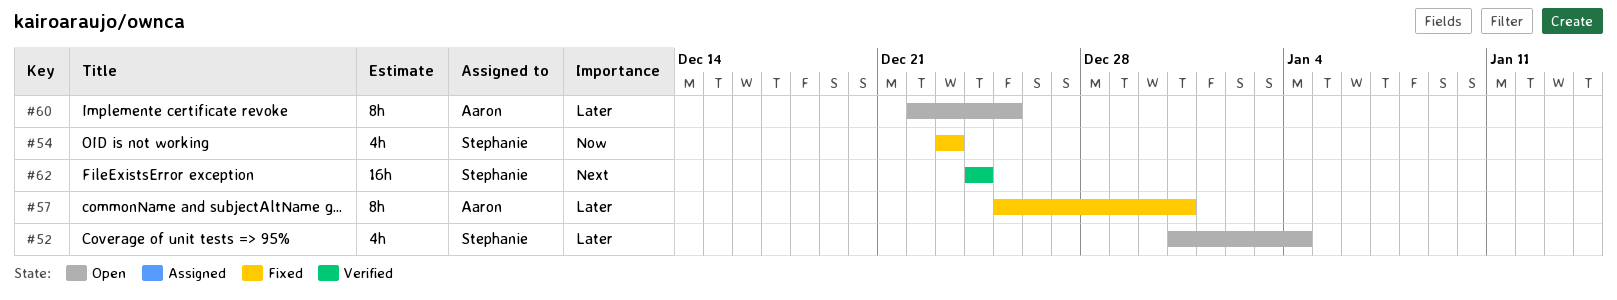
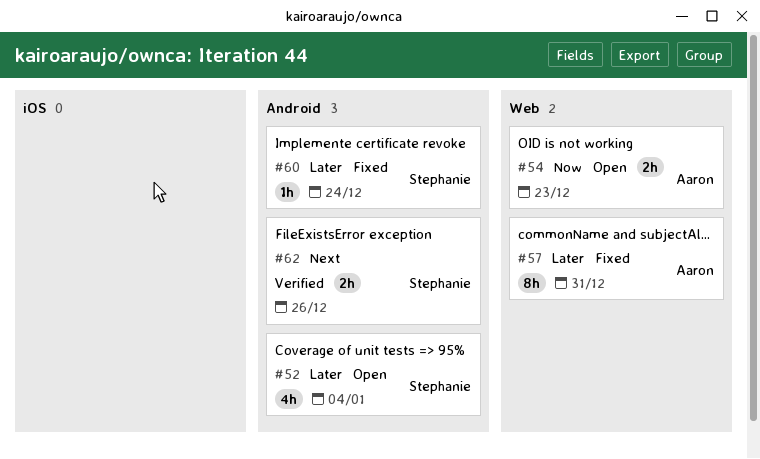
#54, status: Fixed -> Open
#54, owner: Stephanie -> Aaron
#54, estimate: 4h -> 2h
#60, status: Open -> Fixed
#60, owner: Aaron -> Stephanie
#60, estimate: 8h -> 1h
#60, due: Dec 25 -> Dec 24
#62, estimate: 16h -> 2h
#62, due: Dec 24 -> Dec 26

